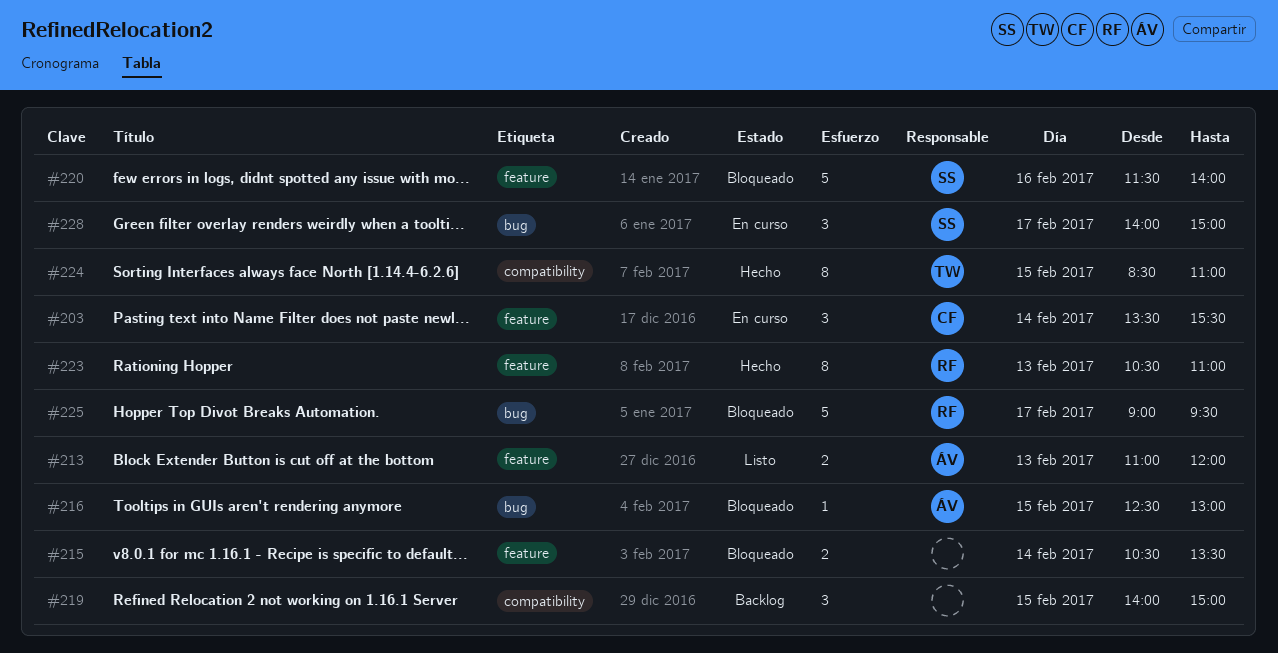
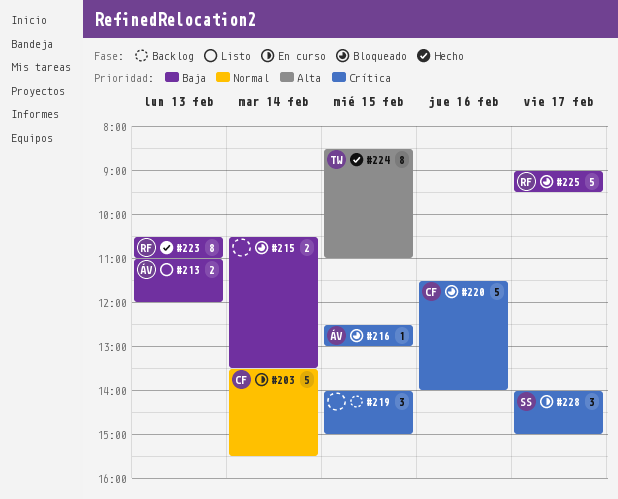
#203, estimate: 3 -> 5
#220, owner: SS -> CF

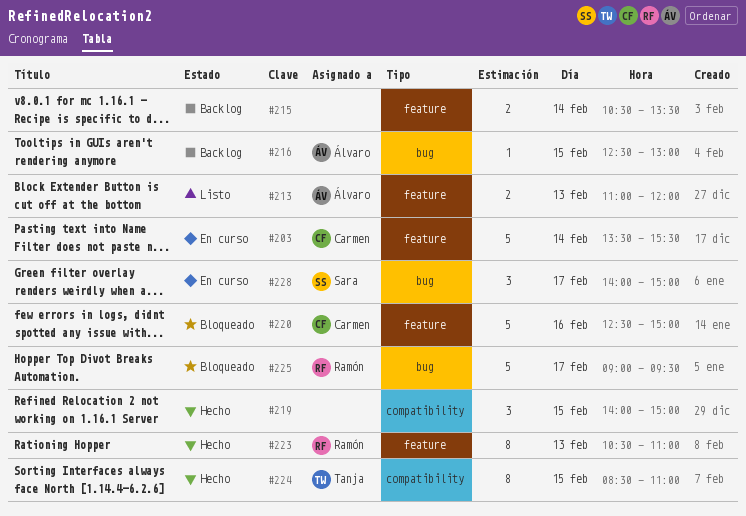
#215, status: Bloqueado -> Backlog
#216, status: Bloqueado -> Backlog
#219, status: Backlog -> Hecho
#220, begins: 11:30 -> 12:30
#220, ends: 14:00 -> 15:00

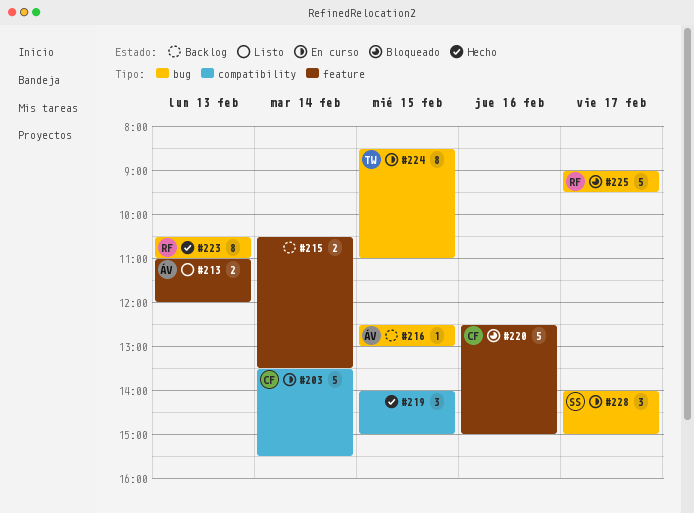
#203, label: feature -> compatibility
#223, label: feature -> bug
#224, status: Hecho -> En curso
#224, label: compatibility -> bug

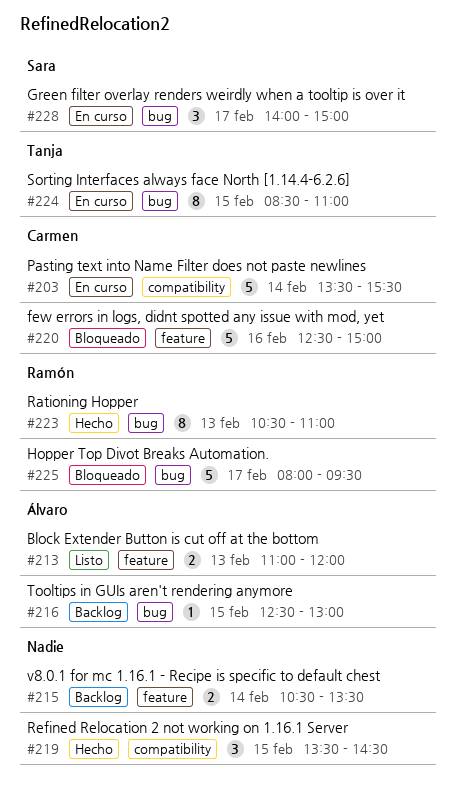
#219, begins: 14:00 -> 13:30
#219, ends: 15:00 -> 14:30
#225, begins: 09:00 -> 08:00

